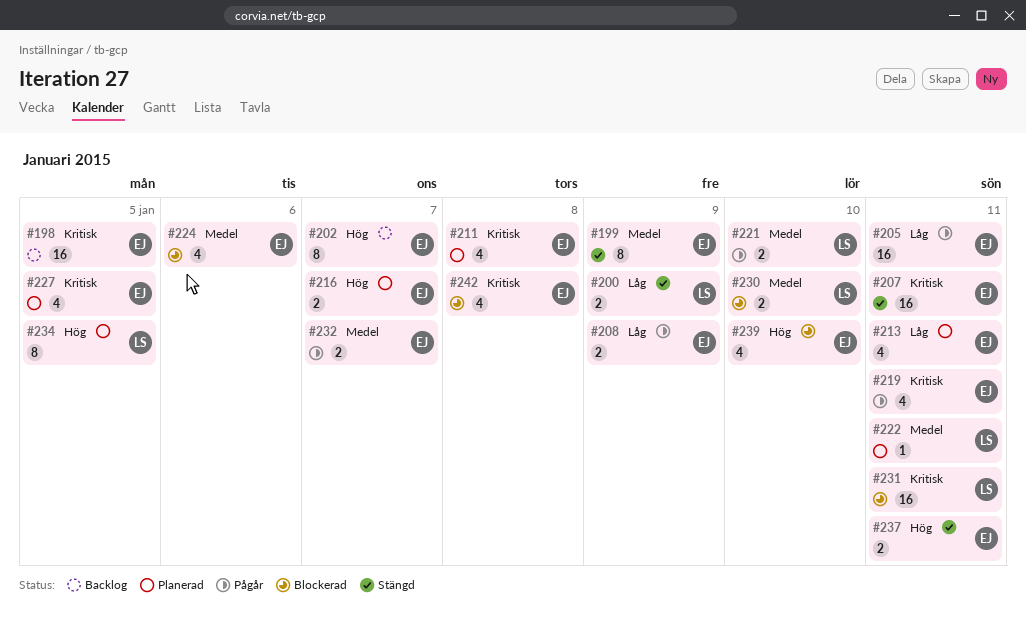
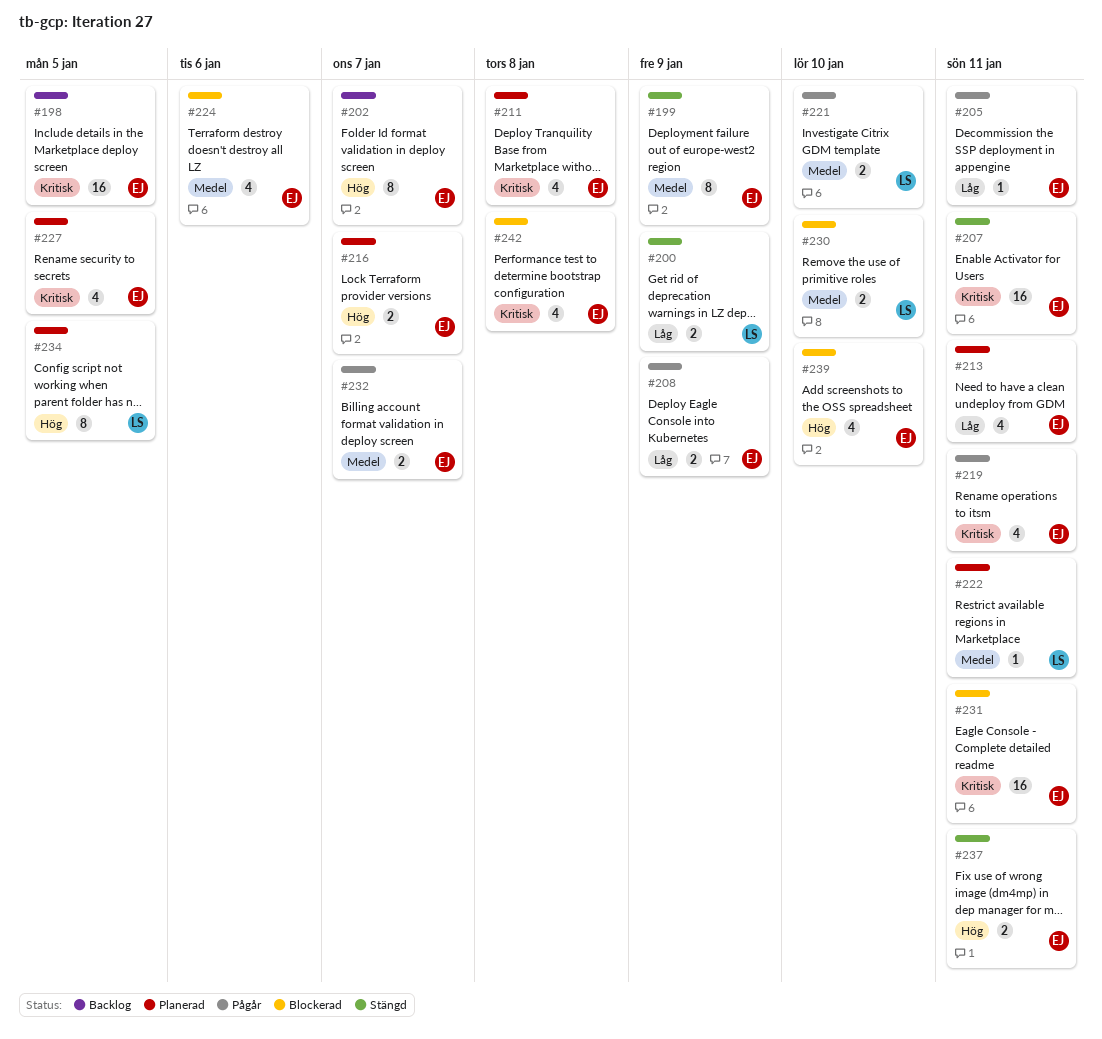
#205, estimate: 16 -> 1
#231, owner: LS -> EJ

